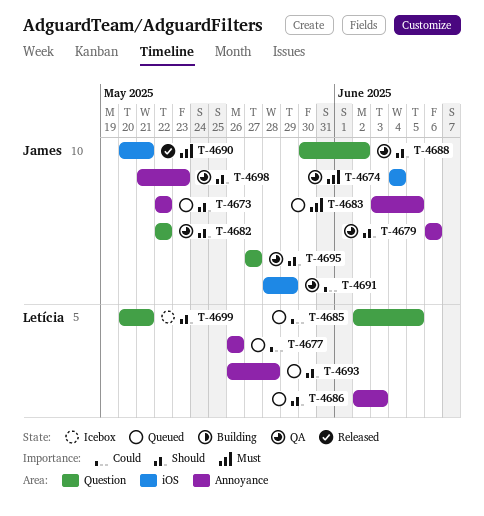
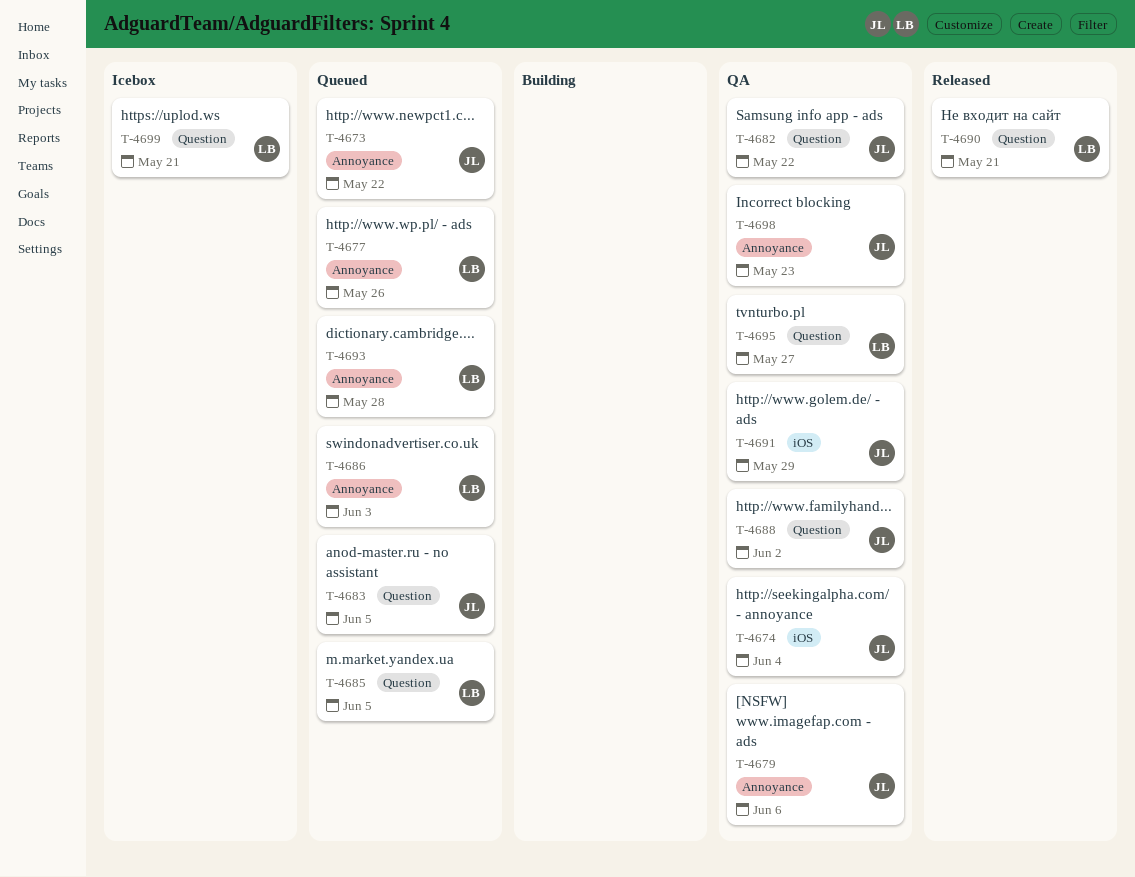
T-4683, label: Annoyance -> Question
T-4690, owner: James -> Letícia
T-4690, label: iOS -> Question
T-4695, owner: James -> Letícia

